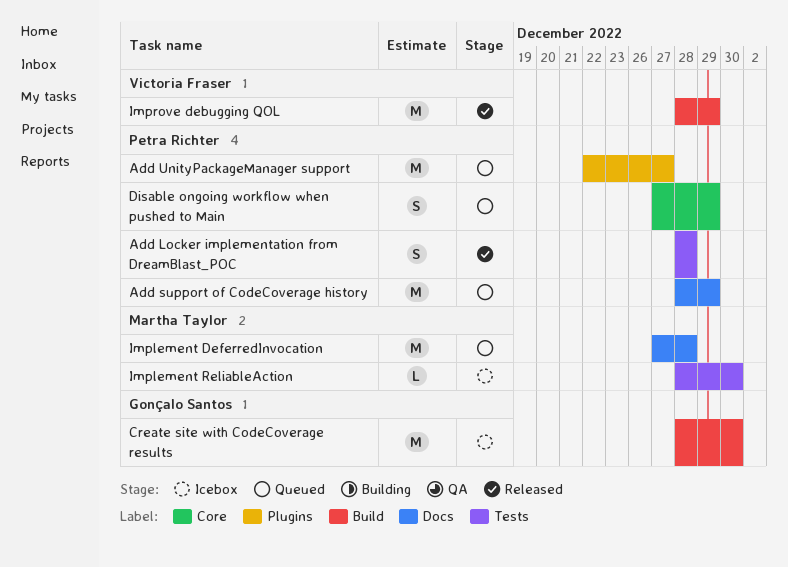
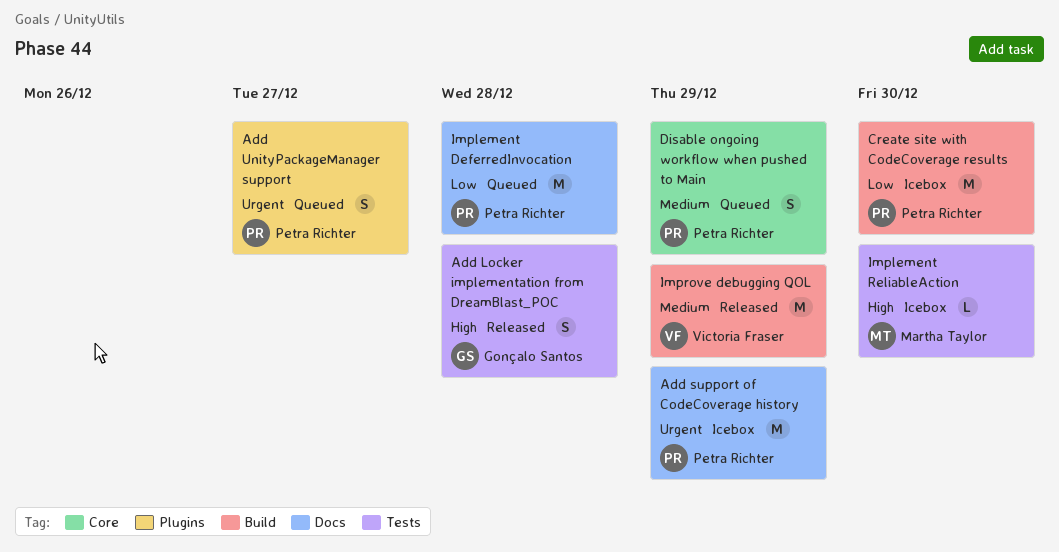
Add Locker implementation from DreamBlast_POC, owner: Petra Richter -> Gonçalo Santos
Add support of CodeCoverage history, status: Queued -> Icebox
Add UnityPackageManager support, estimate: M -> S
Create site with CodeCoverage results, owner: Gonçalo Santos -> Petra Richter
Implement DeferredInvocation, owner: Martha Taylor -> Petra Richter

